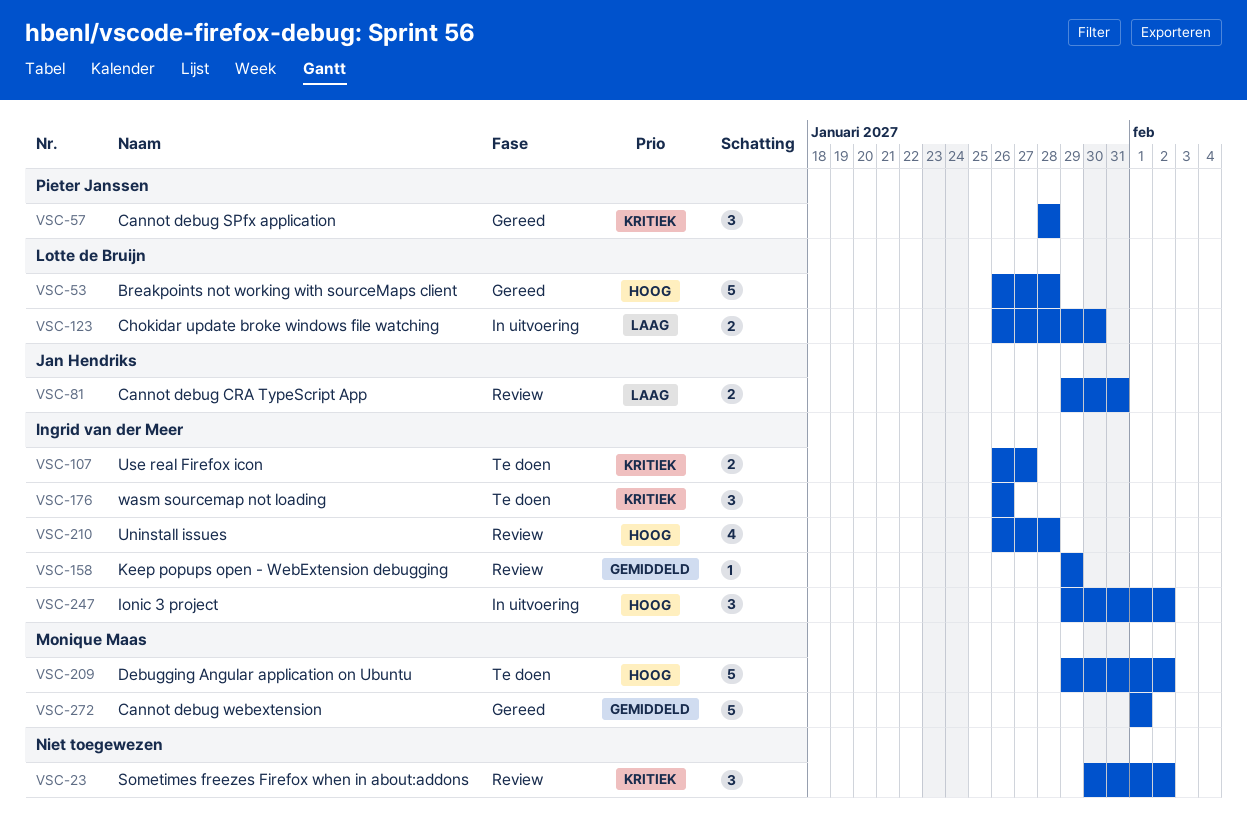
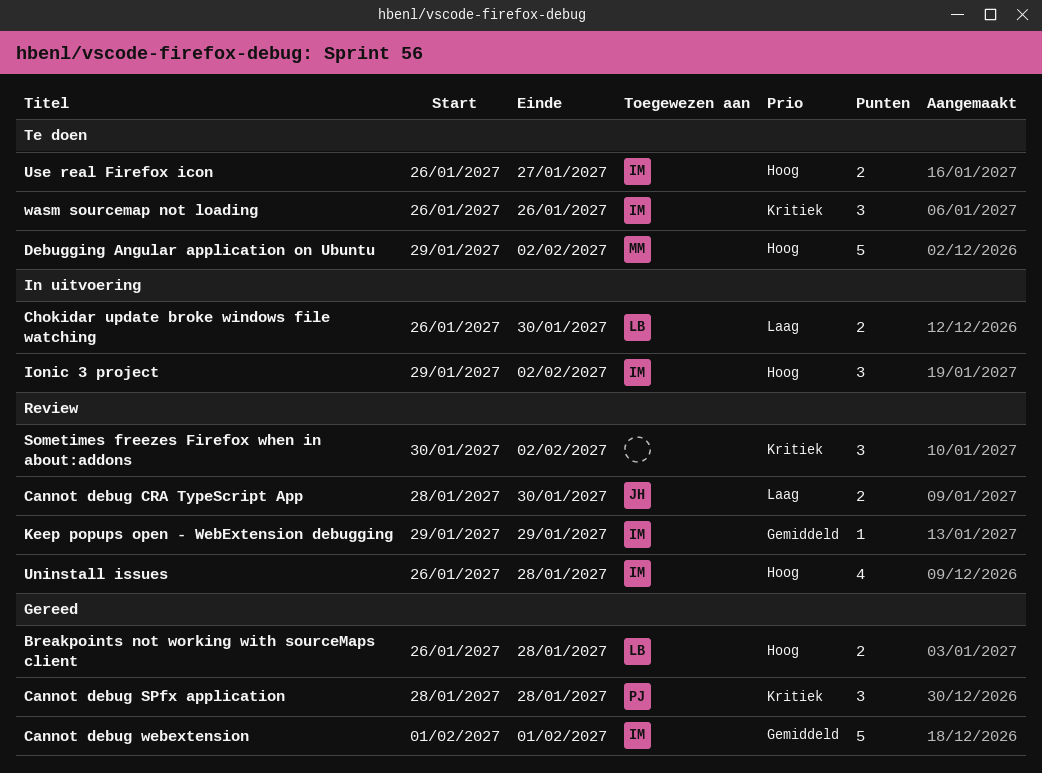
Breakpoints not working with sourceMaps client, estimate: 5 -> 2
Cannot debug CRA TypeScript App, start: Jan 29 -> Jan 28
Cannot debug CRA TypeScript App, due: Jan 31 -> Jan 30
Cannot debug webextension, owner: Monique Maas -> Ingrid van der Meer
Use real Firefox icon, priority: Kritiek -> Hoog

